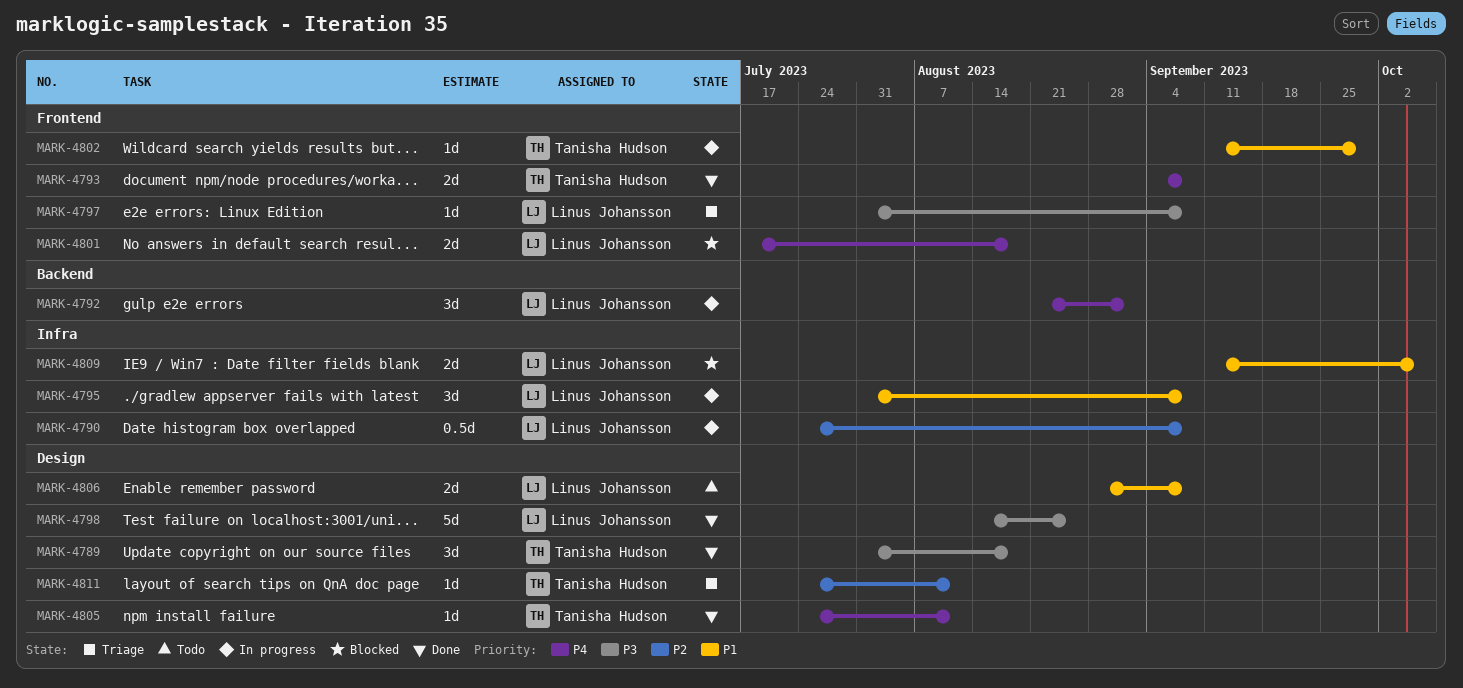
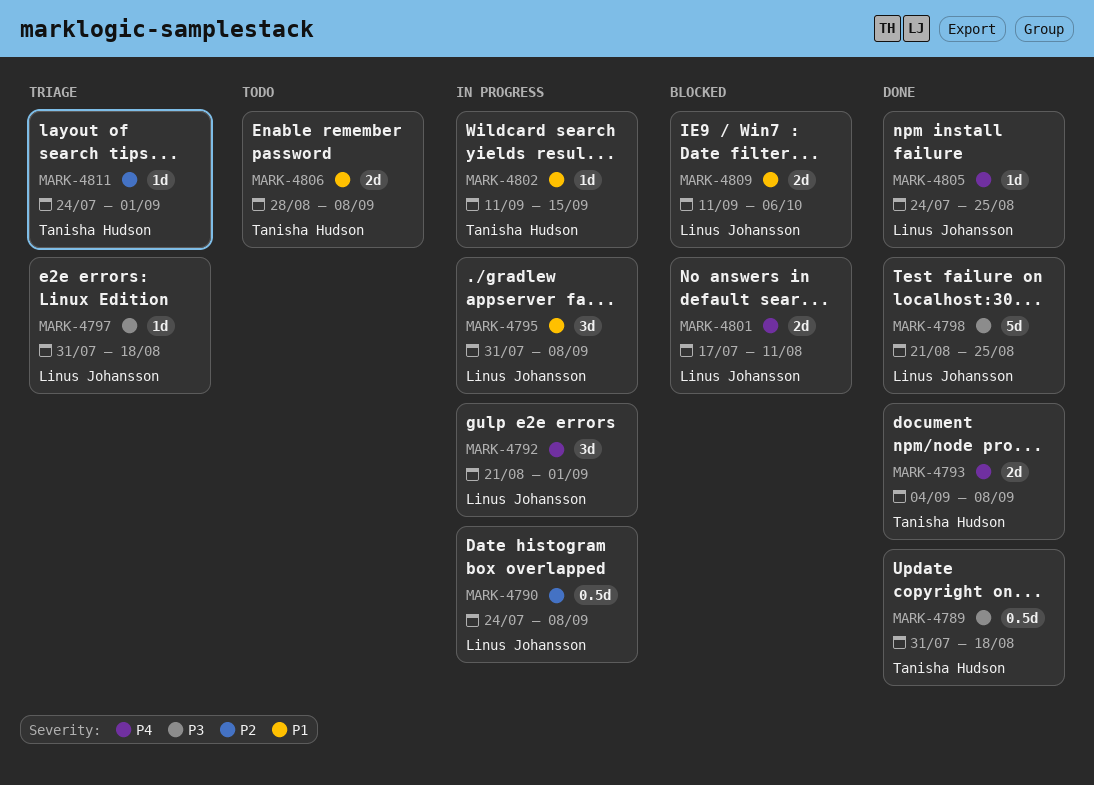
MARK-4789, estimate: 3d -> 0.5d
MARK-4797, due: Sep 8 -> Aug 18
MARK-4798, start: Aug 14 -> Aug 21
MARK-4801, due: Aug 18 -> Aug 11
MARK-4802, due: Sep 29 -> Sep 15
MARK-4805, owner: Tanisha Hudson -> Linus Johansson
MARK-4805, due: Aug 11 -> Aug 25
MARK-4806, owner: Linus Johansson -> Tanisha Hudson
MARK-4811, due: Aug 11 -> Sep 1

